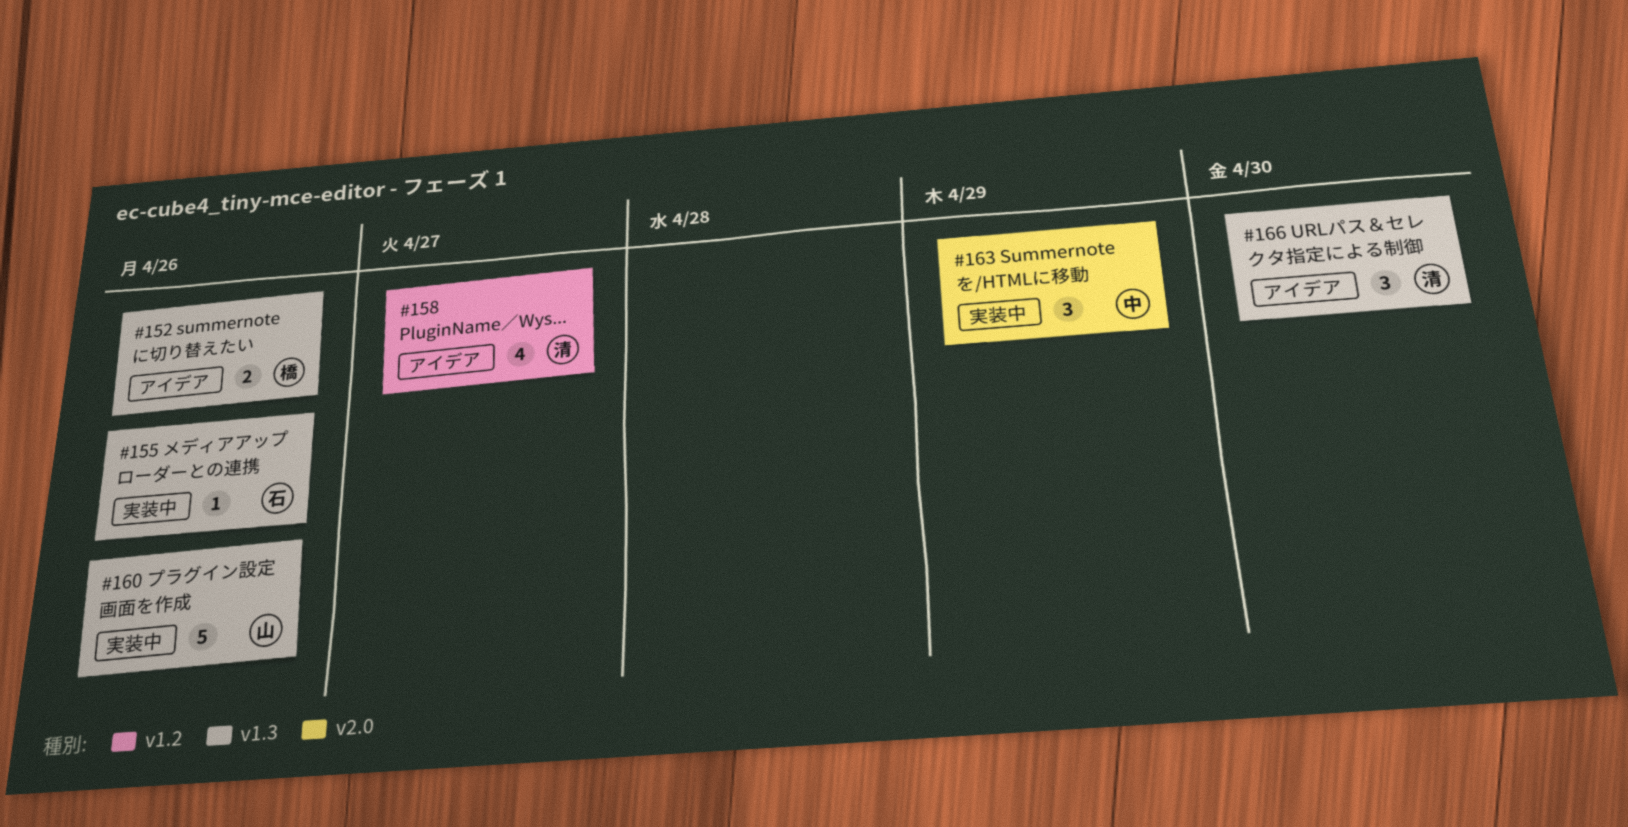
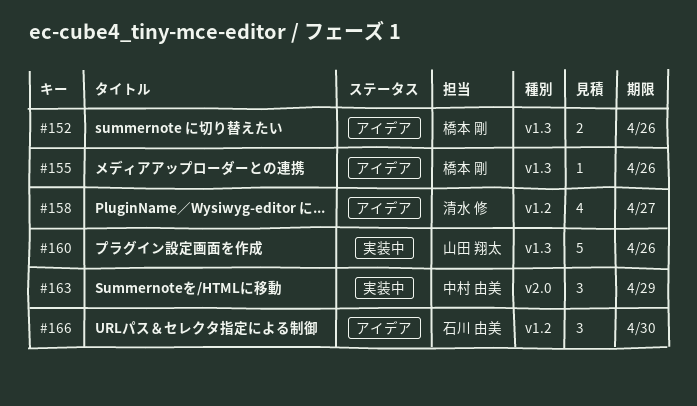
#155, status: 実装中 -> アイデア
#155, owner: 石川 由美 -> 橋本 剛
#166, owner: 清水 修 -> 石川 由美
#166, label: v1.3 -> v1.2

